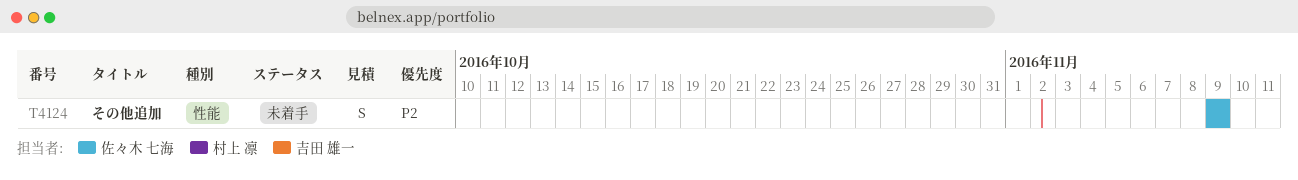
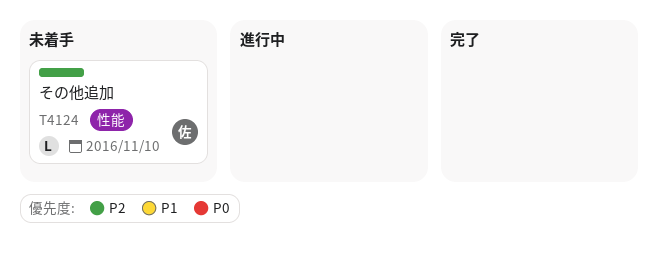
T4124, estimate: S -> L
T4124, due: Nov 9 -> Nov 10

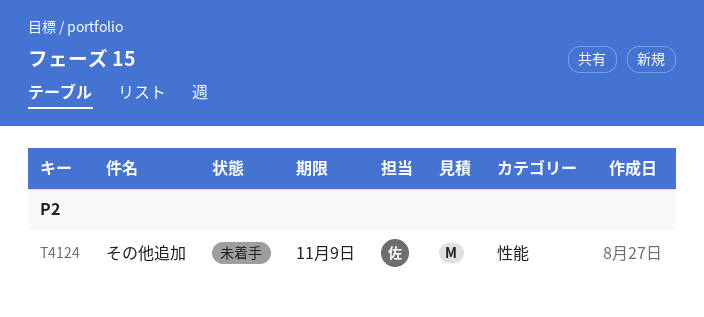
T4124, estimate: L -> M
T4124, due: Nov 10 -> Nov 9

